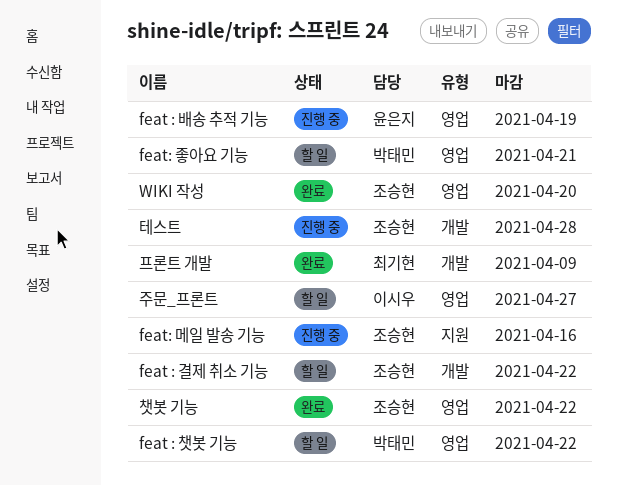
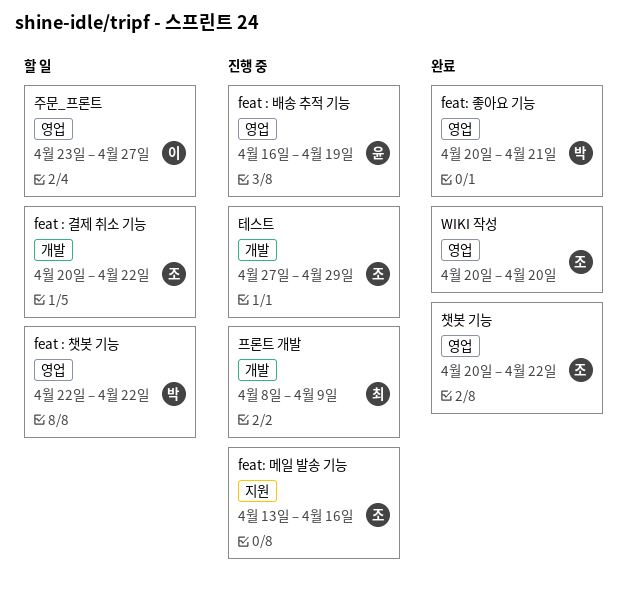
feat: 좋아요 기능, status: 할 일 -> 완료
테스트, due: Apr 28 -> Apr 29
프론트 개발, status: 완료 -> 진행 중

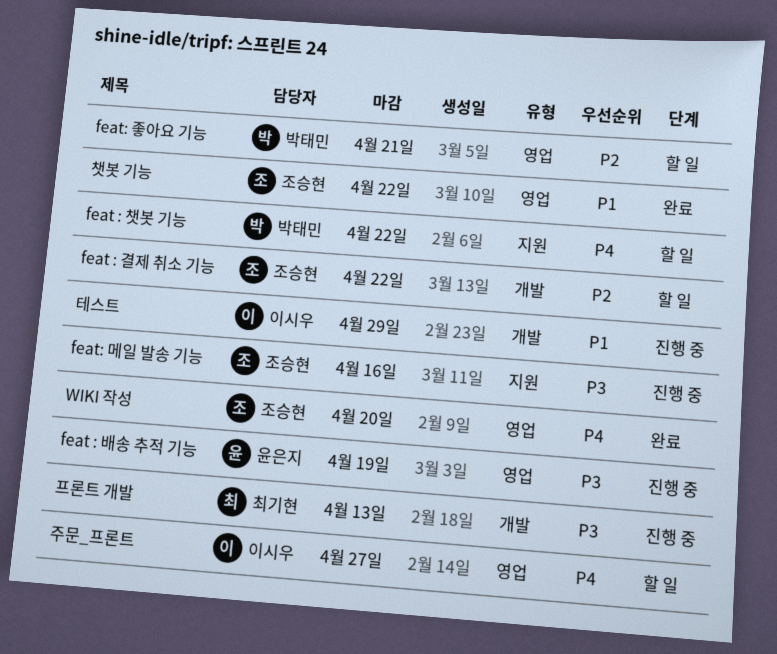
feat : 챗봇 기능, label: 영업 -> 지원
feat: 좋아요 기능, status: 완료 -> 할 일
테스트, owner: 조승현 -> 이시우
프론트 개발, due: Apr 9 -> Apr 13

